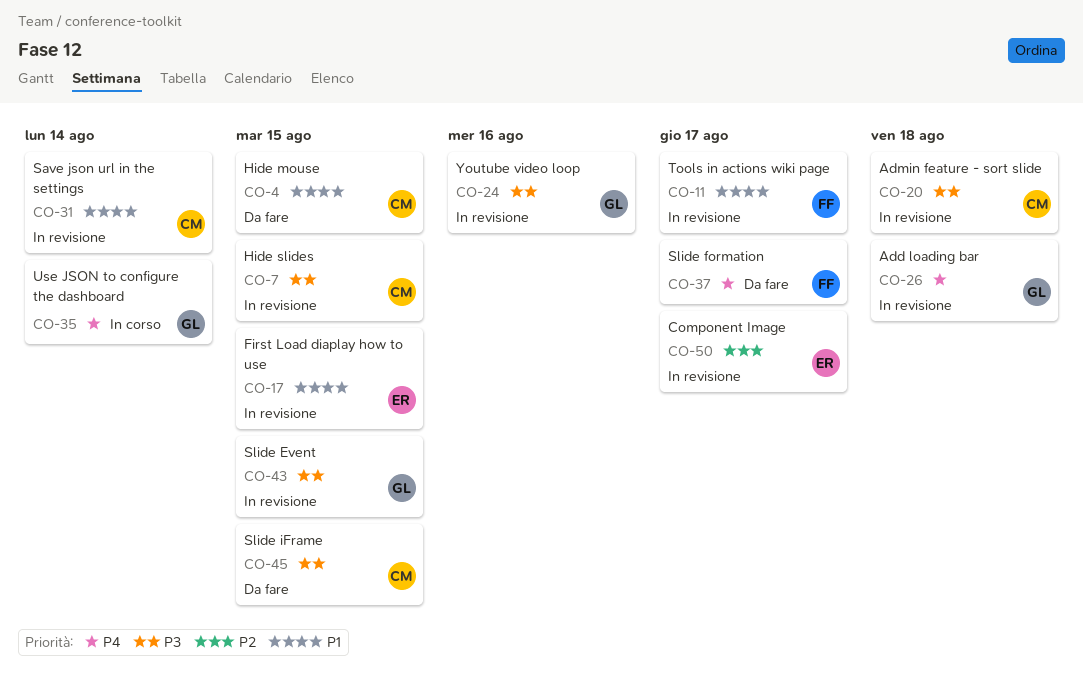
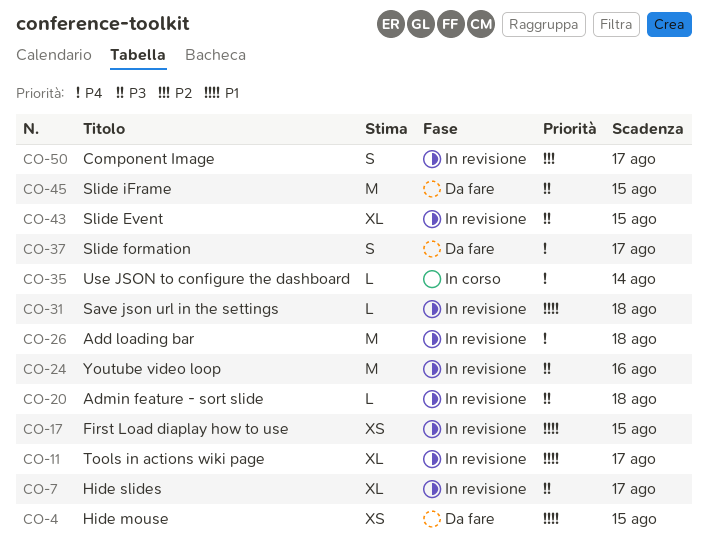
CO-7, due: Aug 15 -> Aug 17
CO-31, due: Aug 14 -> Aug 18

